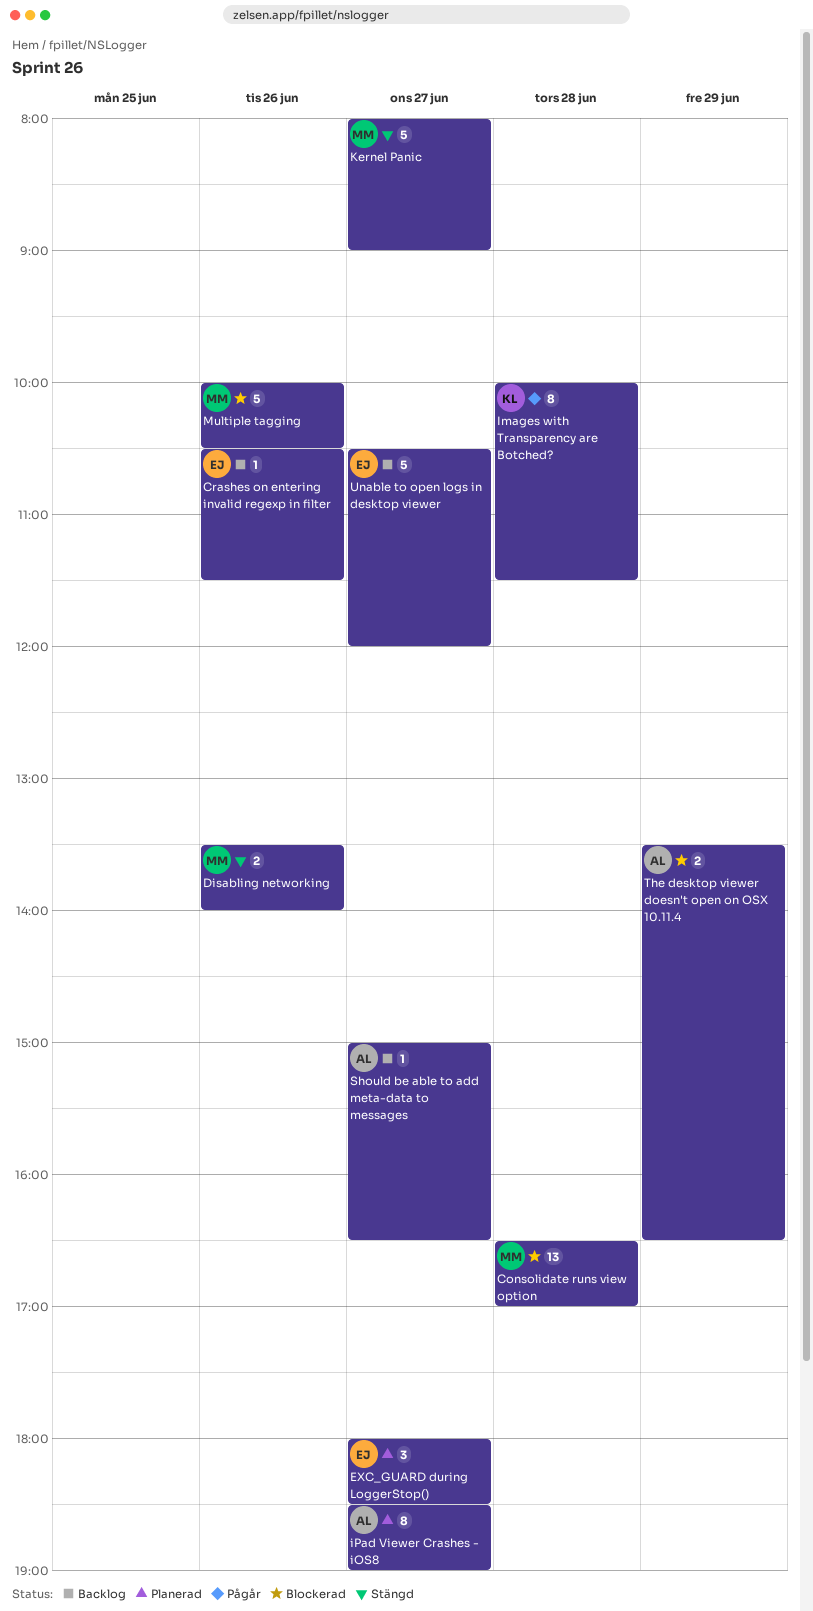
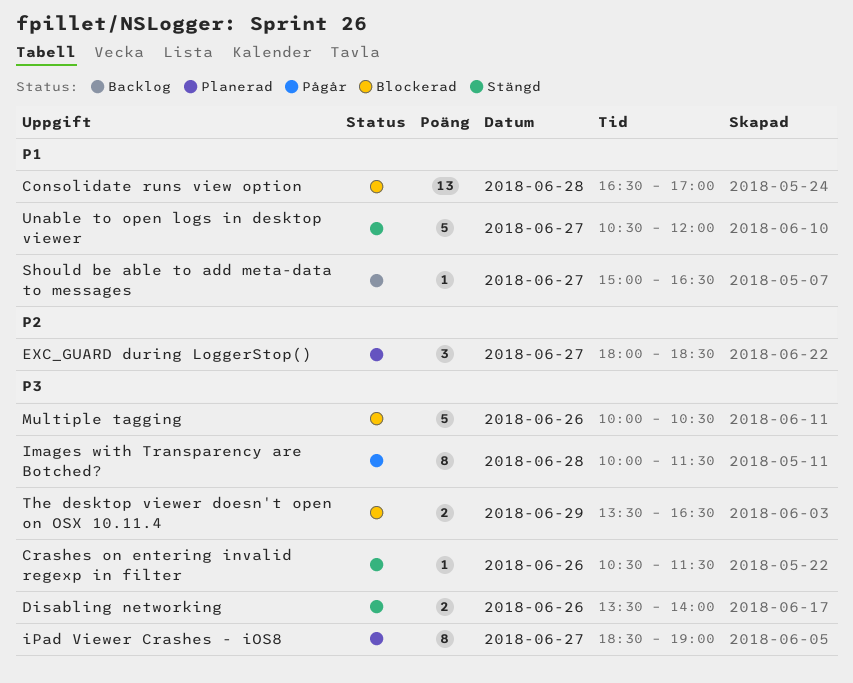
Crashes on entering invalid regexp in filter, status: Backlog -> Stängd
Kernel Panic: present -> none
Unable to open logs in desktop viewer, status: Backlog -> Stängd

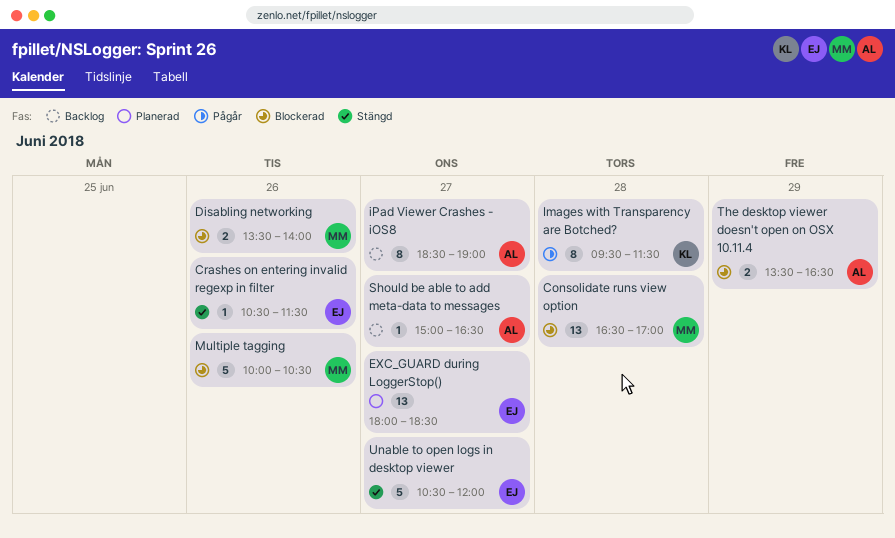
Disabling networking, status: Stängd -> Blockerad
EXC_GUARD during LoggerStop(), estimate: 3 -> 13
Images with Transparency are Botched?, begins: 10:00 -> 09:30
iPad Viewer Crashes - iOS8, status: Planerad -> Backlog

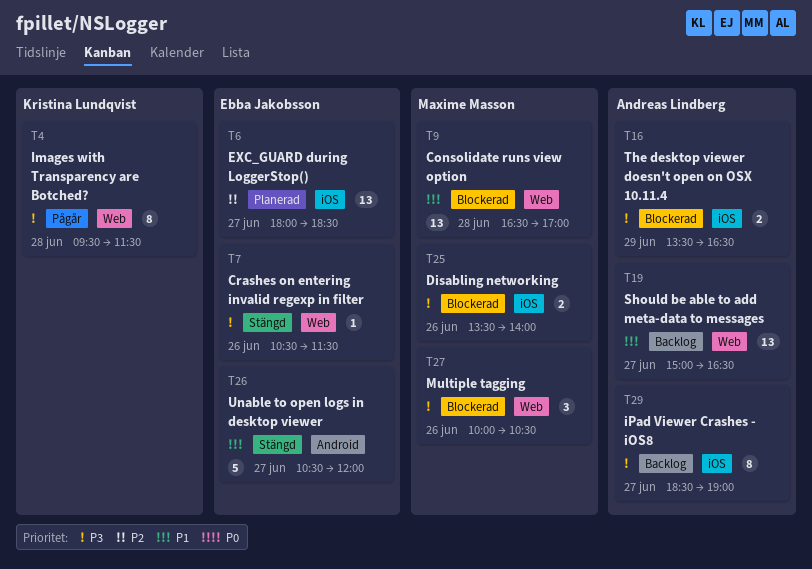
Multiple tagging, estimate: 5 -> 3
Should be able to add meta-data to messages, estimate: 1 -> 13

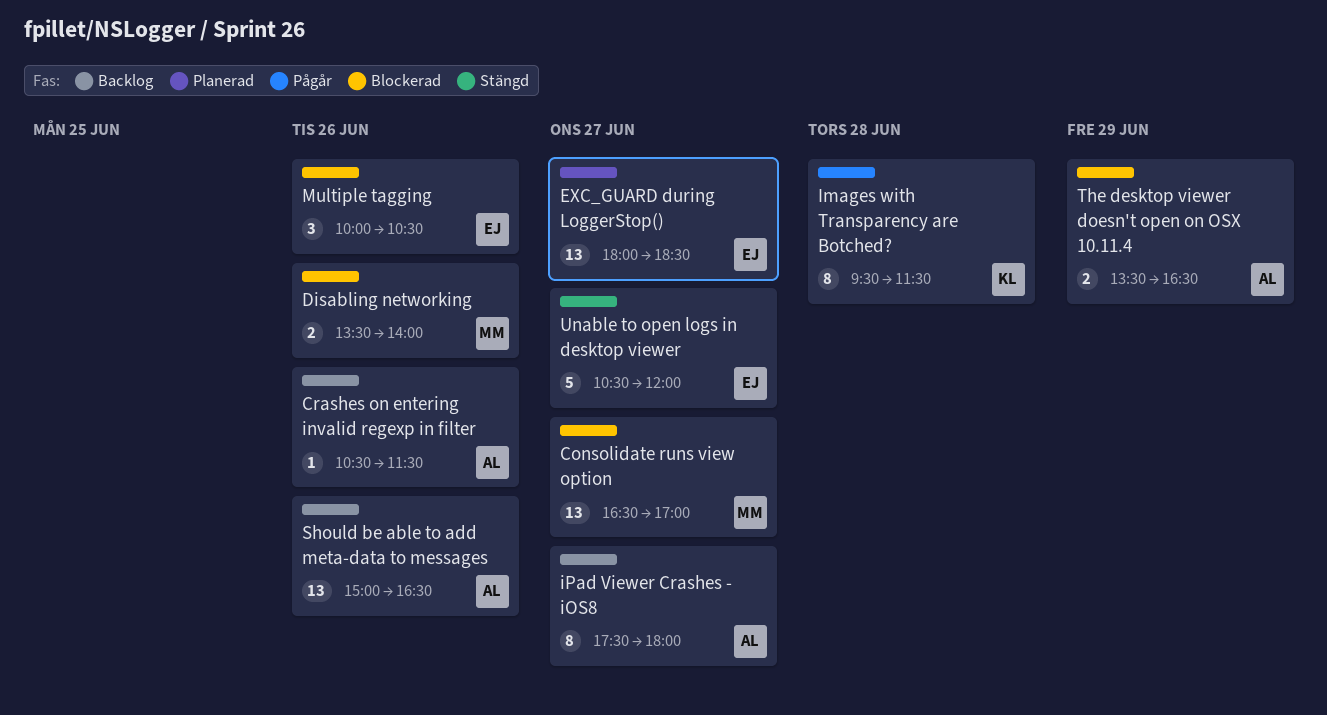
Consolidate runs view option, day: Jun 28 -> Jun 27
Crashes on entering invalid regexp in filter, status: Stängd -> Backlog
Crashes on entering invalid regexp in filter, owner: Ebba Jakobsson -> Andreas Lindberg
iPad Viewer Crashes - iOS8, begins: 18:30 -> 17:30
iPad Viewer Crashes - iOS8, ends: 19:00 -> 18:00
Multiple tagging, owner: Maxime Masson -> Ebba Jakobsson
Should be able to add meta-data to messages, day: Jun 27 -> Jun 26

